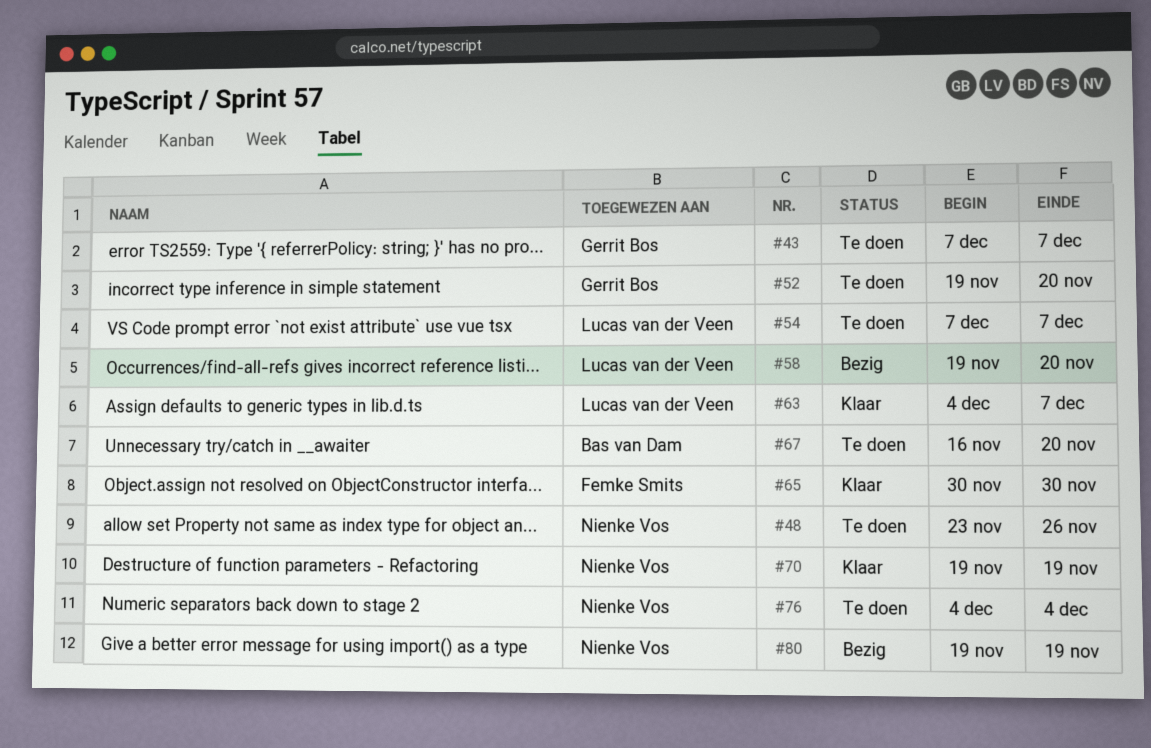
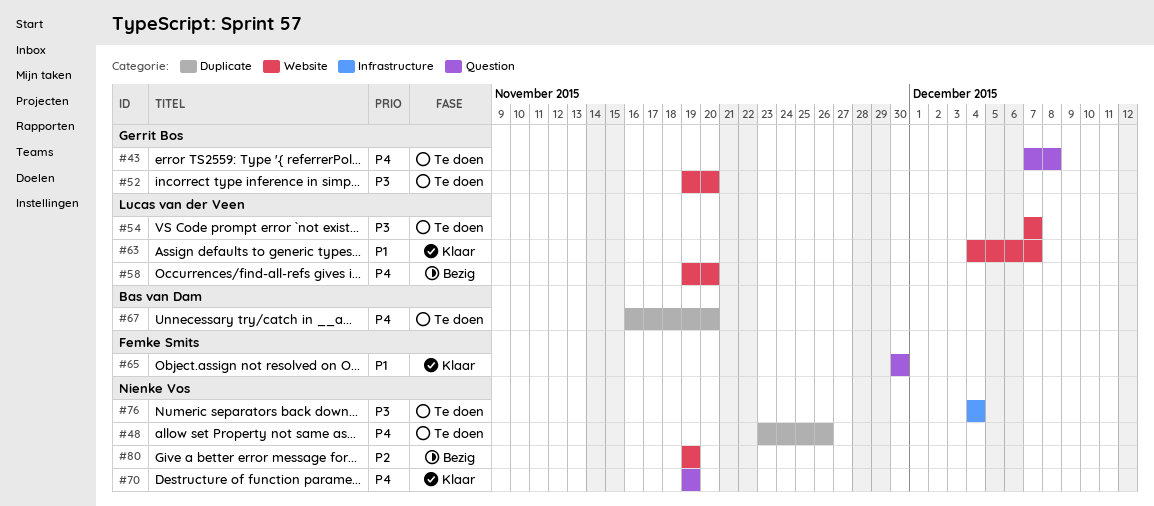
#43, due: Dec 7 -> Dec 8

